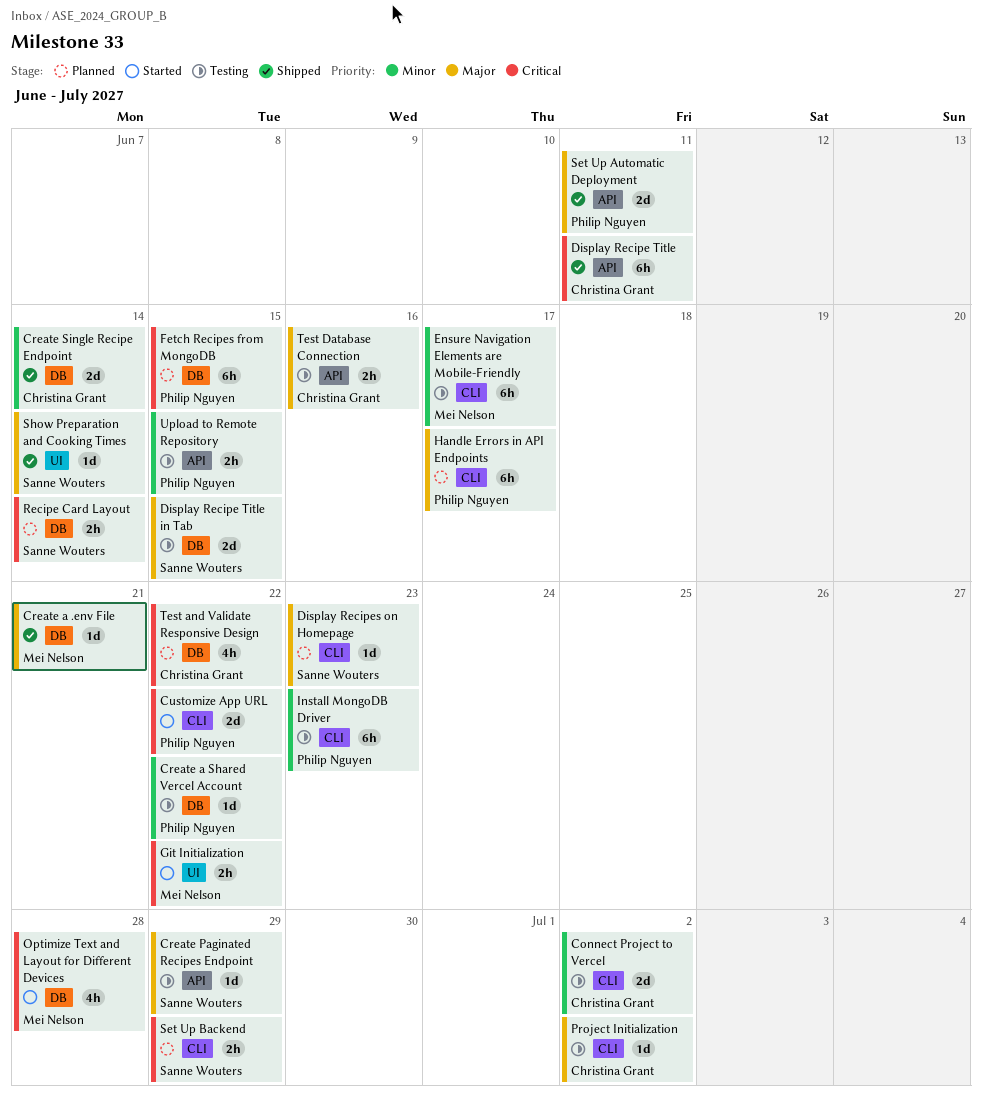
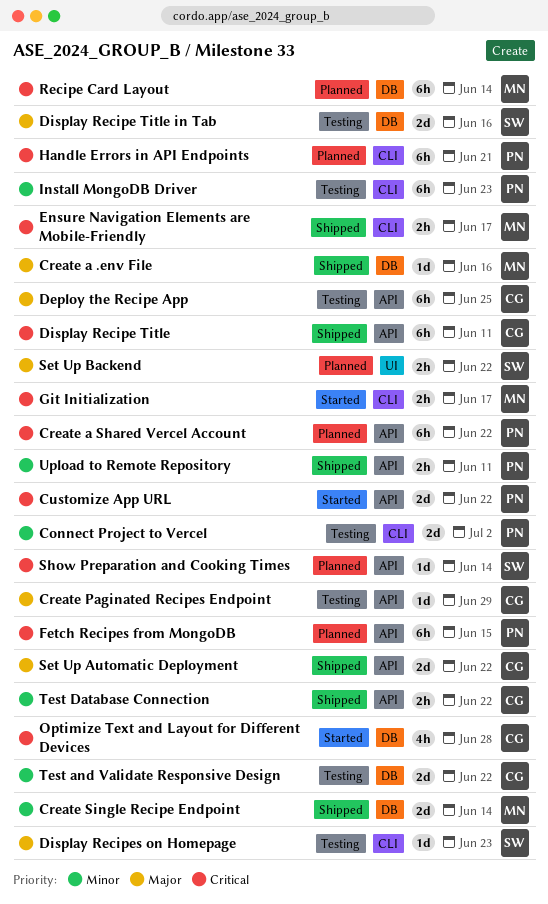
Connect Project to Vercel, owner: Christina Grant -> Philip Nguyen
Create a .env File, due: Jun 21 -> Jun 16
Create a Shared Vercel Account, status: Testing -> Planned
Create a Shared Vercel Account, priority: Minor -> Critical
Create a Shared Vercel Account, label: DB -> API
Create a Shared Vercel Account, estimate: 1d -> 6h
Create Paginated Recipes Endpoint, owner: Sanne Wouters -> Christina Grant
Create Single Recipe Endpoint, owner: Christina Grant -> Mei Nelson
Customize App URL, label: CLI -> API
Deploy the Recipe App: none -> present
Display Recipe Title in Tab, due: Jun 15 -> Jun 16
Display Recipes on Homepage, status: Planned -> Testing
Ensure Navigation Elements are Mobile-Friendly, status: Testing -> Shipped
Ensure Navigation Elements are Mobile-Friendly, priority: Minor -> Critical
Ensure Navigation Elements are Mobile-Friendly, estimate: 6h -> 2h
Fetch Recipes from MongoDB, label: DB -> API
Git Initialization, label: UI -> CLI
Git Initialization, due: Jun 22 -> Jun 17
Handle Errors in API Endpoints, priority: Major -> Critical
Handle Errors in API Endpoints, due: Jun 17 -> Jun 21
Optimize Text and Layout for Different Devices, owner: Mei Nelson -> Christina Grant
Project Initialization: present -> none
Recipe Card Layout, owner: Sanne Wouters -> Mei Nelson
Recipe Card Layout, estimate: 2h -> 6h
Set Up Automatic Deployment, owner: Philip Nguyen -> Christina Grant
Set Up Automatic Deployment, due: Jun 11 -> Jun 22
Set Up Backend, priority: Critical -> Major
Set Up Backend, label: CLI -> UI
Set Up Backend, due: Jun 29 -> Jun 22
Show Preparation and Cooking Times, status: Shipped -> Planned
Show Preparation and Cooking Times, priority: Major -> Critical
Show Preparation and Cooking Times, label: UI -> API
Test and Validate Responsive Design, status: Planned -> Testing
Test and Validate Responsive Design, priority: Critical -> Minor
Test and Validate Responsive Design, estimate: 4h -> 2d
Test Database Connection, status: Testing -> Shipped
Test Database Connection, priority: Major -> Minor
Test Database Connection, due: Jun 16 -> Jun 22
Upload to Remote Repository, status: Testing -> Shipped
Upload to Remote Repository, due: Jun 15 -> Jun 11

